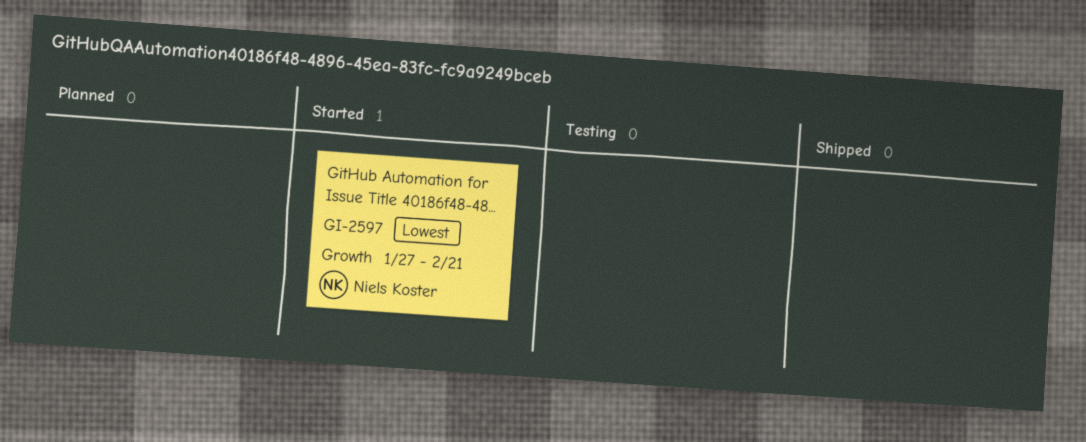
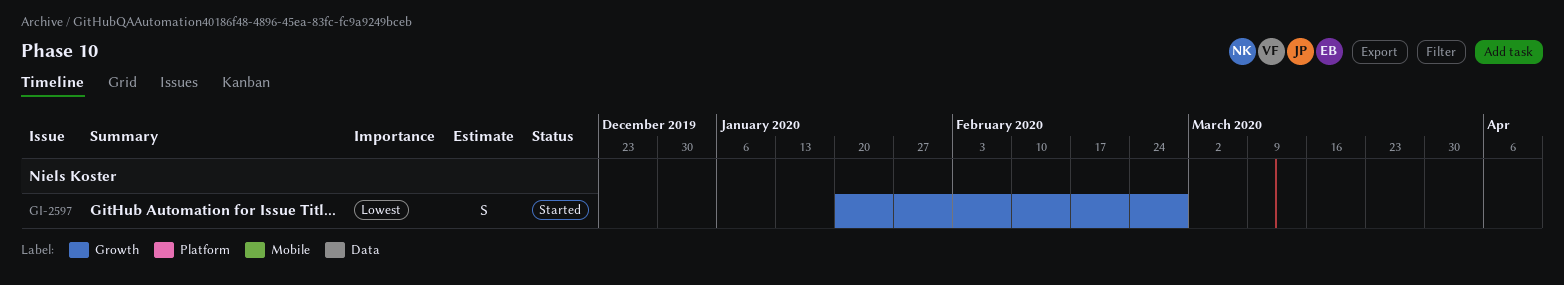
GI-2597, start: Jan 27 -> Jan 20
GI-2597, due: Feb 21 -> Feb 28

